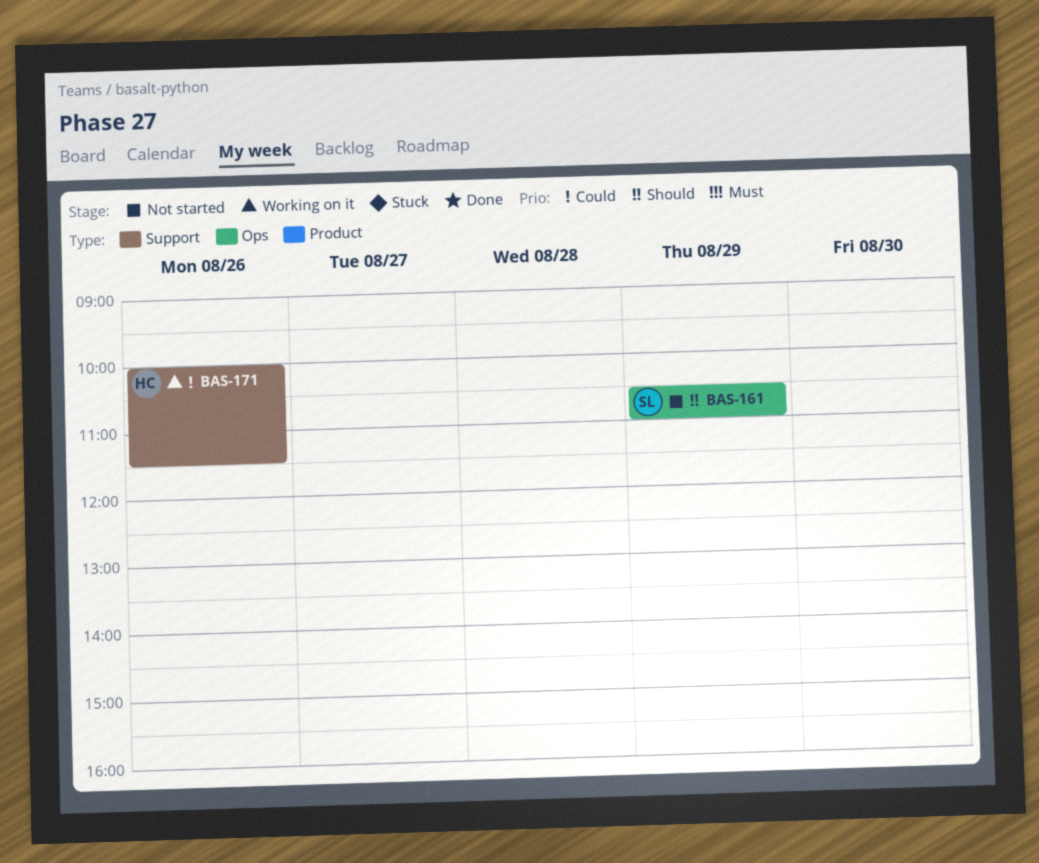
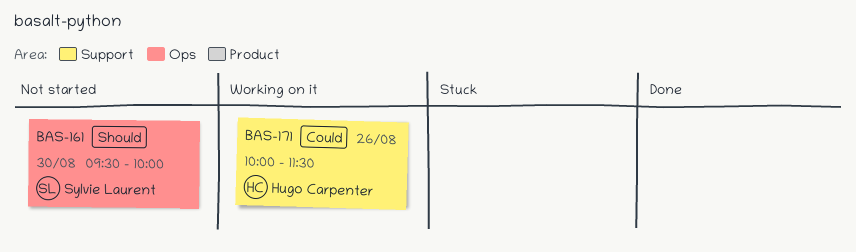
BAS-161, day: Aug 29 -> Aug 30
BAS-161, begins: 10:30 -> 09:30
BAS-161, ends: 11:00 -> 10:00

